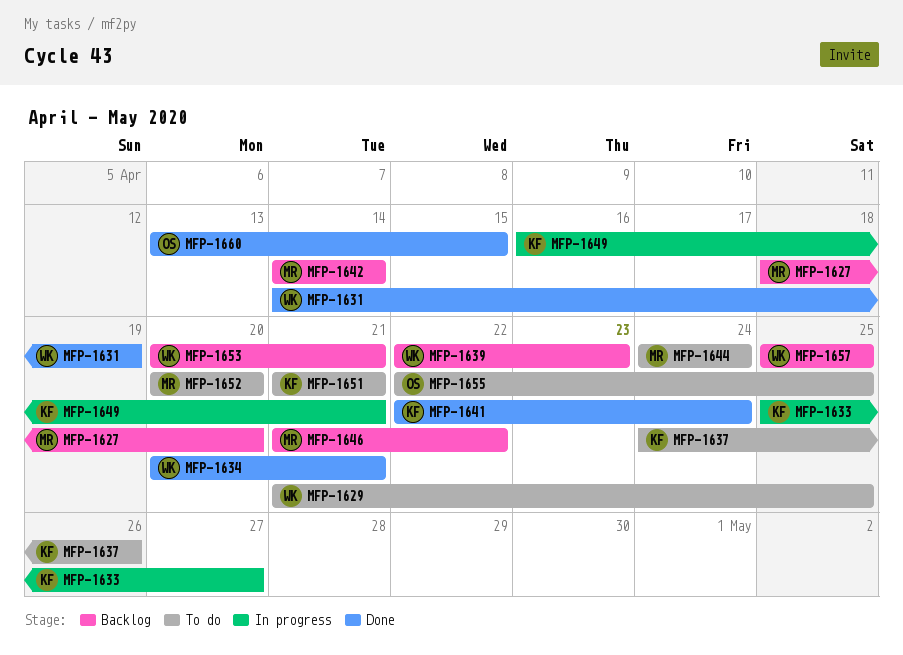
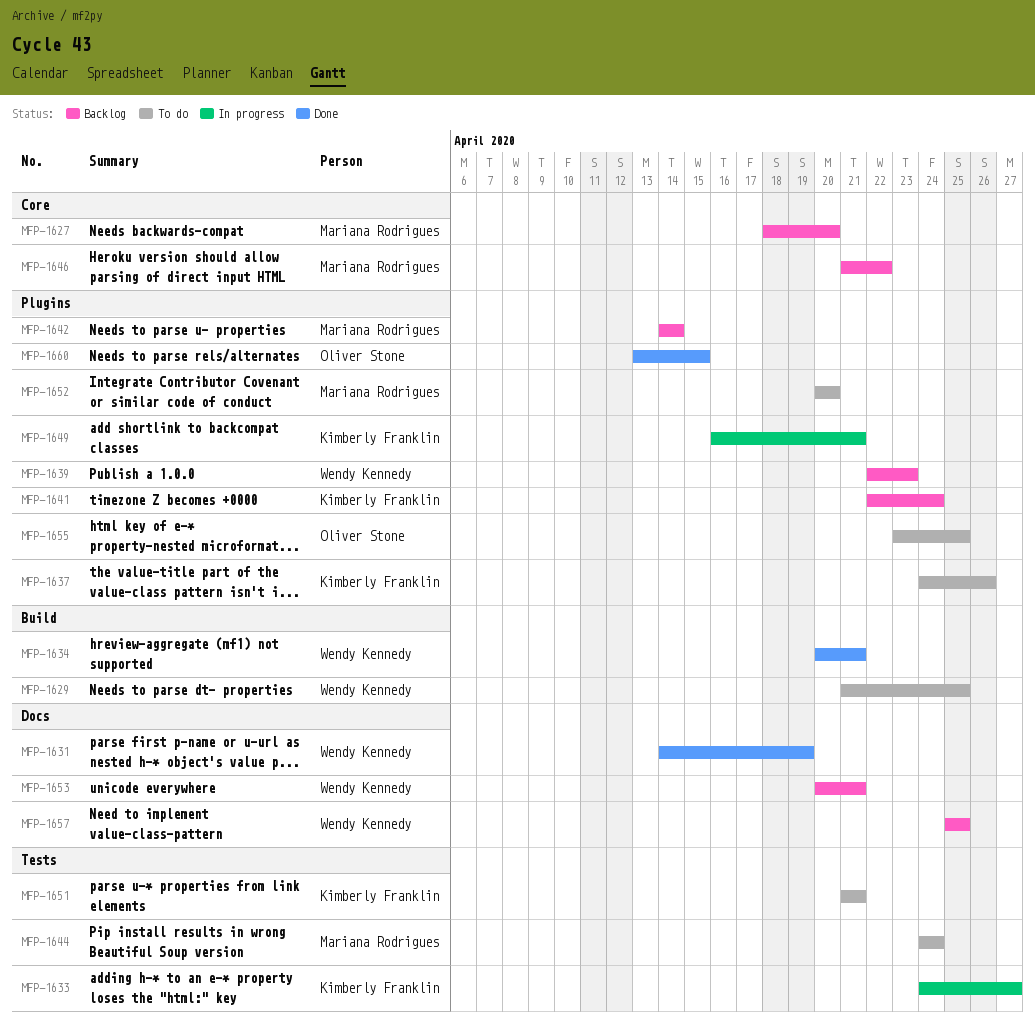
MFP-1633, start: Apr 25 -> Apr 24
MFP-1641, status: Done -> Backlog
MFP-1655, start: Apr 22 -> Apr 23

